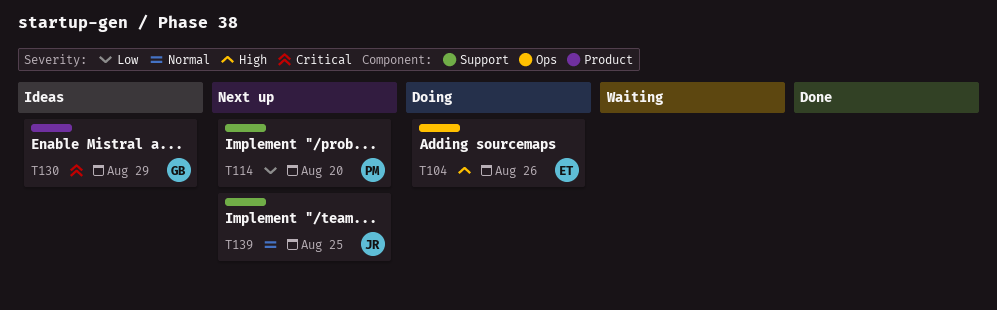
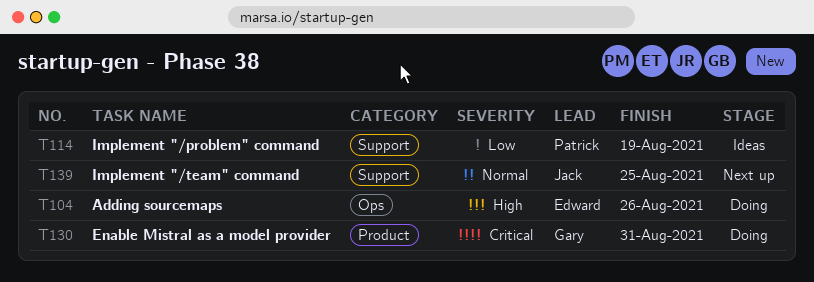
T114, status: Next up -> Ideas
T114, due: Aug 20 -> Aug 19
T130, status: Ideas -> Doing
T130, due: Aug 29 -> Aug 31

